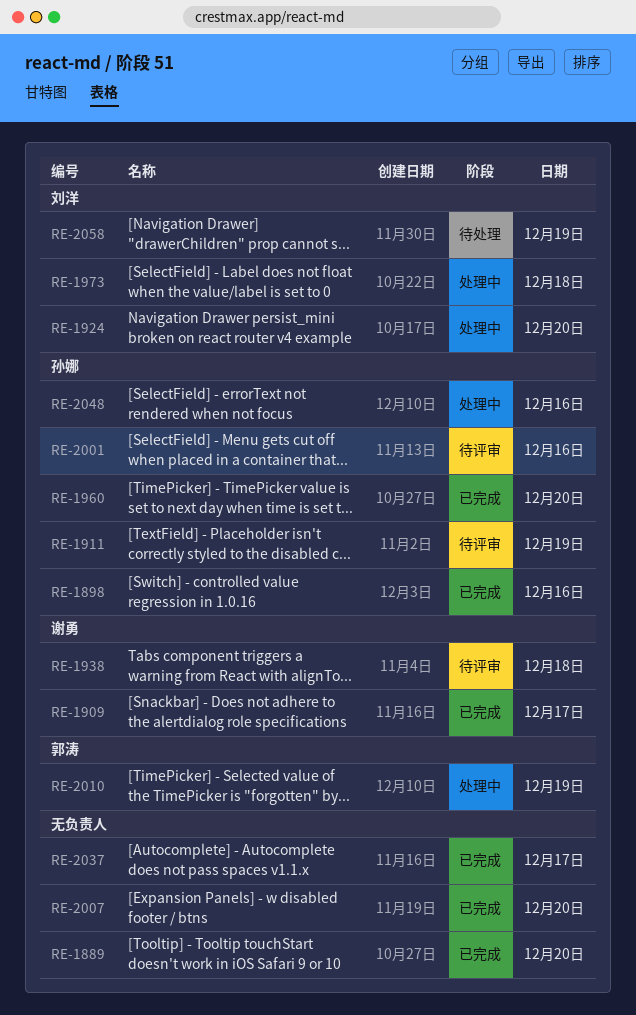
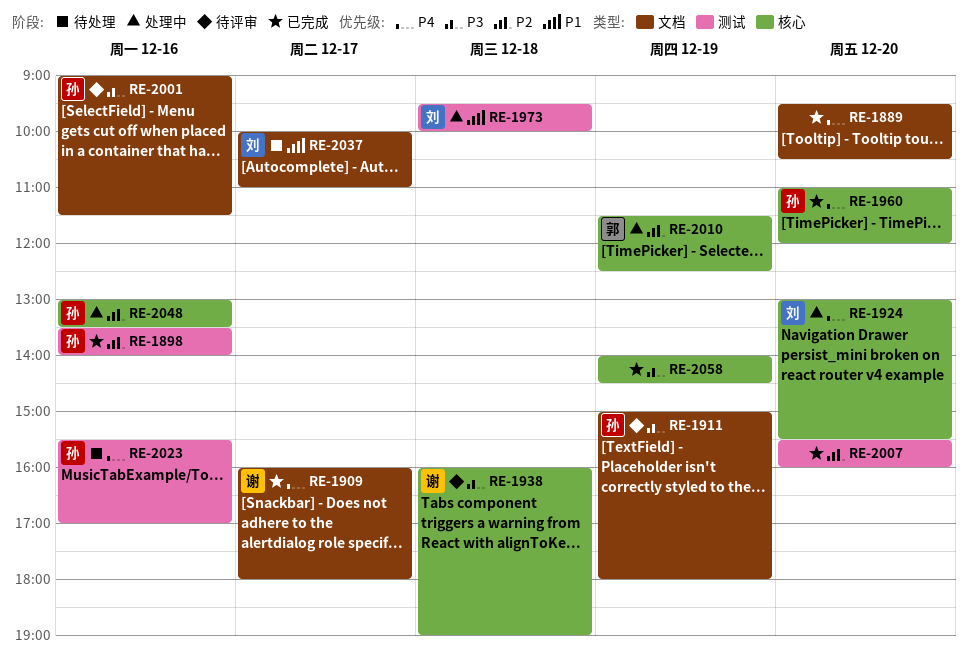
RE-2023: none -> present
RE-2037, status: 已完成 -> 待处理
RE-2037, owner: none -> 刘洋
RE-2058, status: 待处理 -> 已完成
RE-2058, owner: 刘洋 -> none

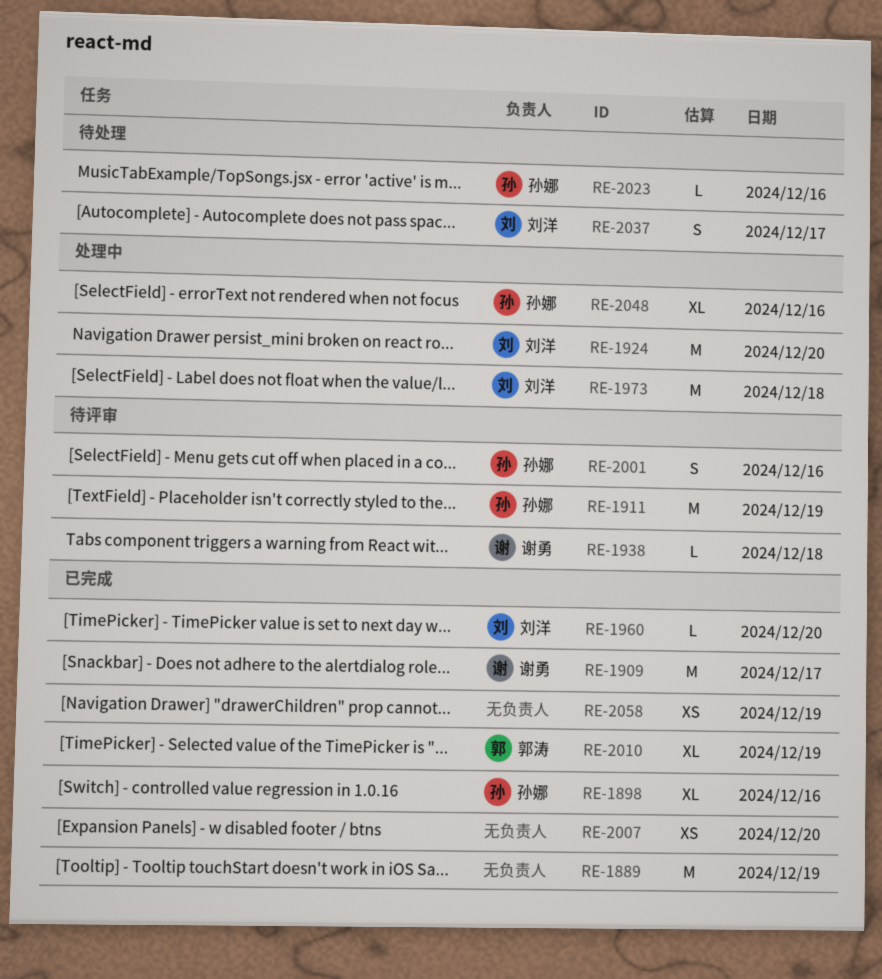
RE-1889, day: Dec 20 -> Dec 19
RE-1960, owner: 孙娜 -> 刘洋
RE-2010, status: 处理中 -> 已完成

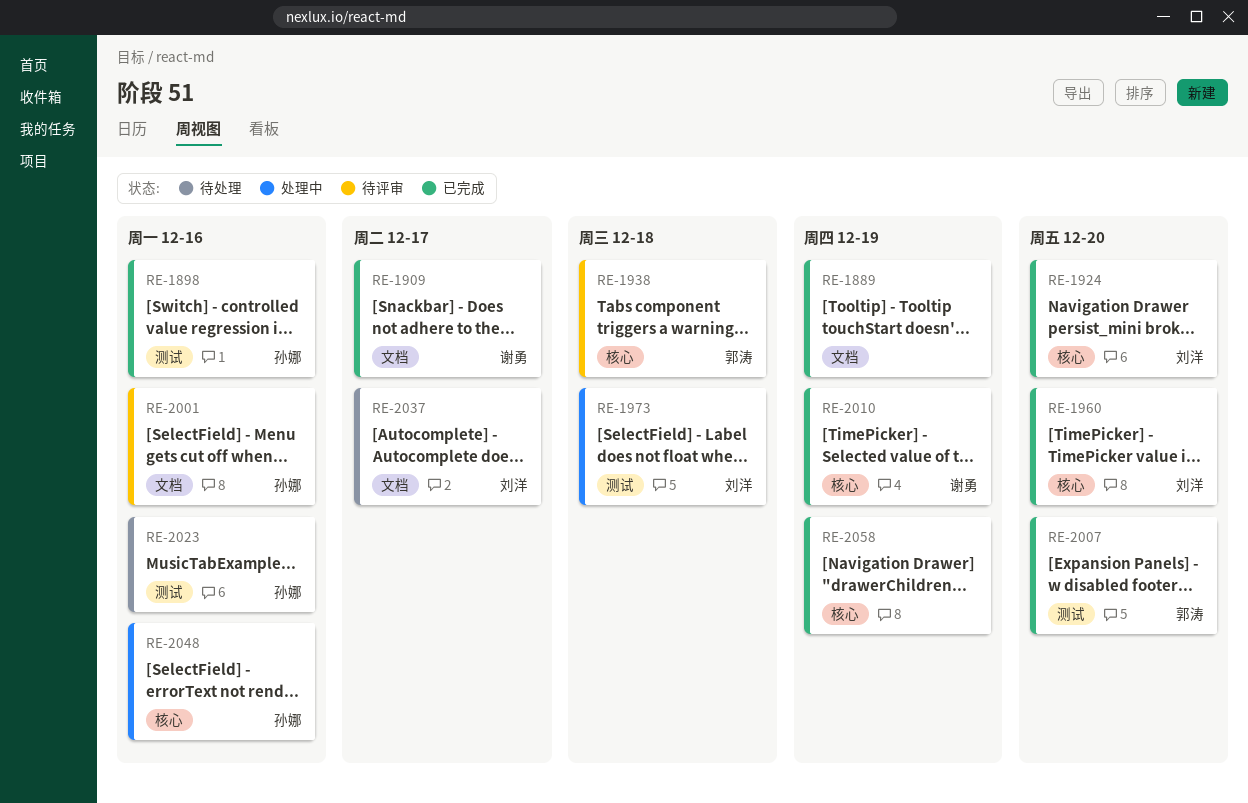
RE-1911: present -> none
RE-1924, status: 处理中 -> 已完成
RE-1938, owner: 谢勇 -> 郭涛
RE-2007, owner: none -> 郭涛
RE-2010, owner: 郭涛 -> 谢勇

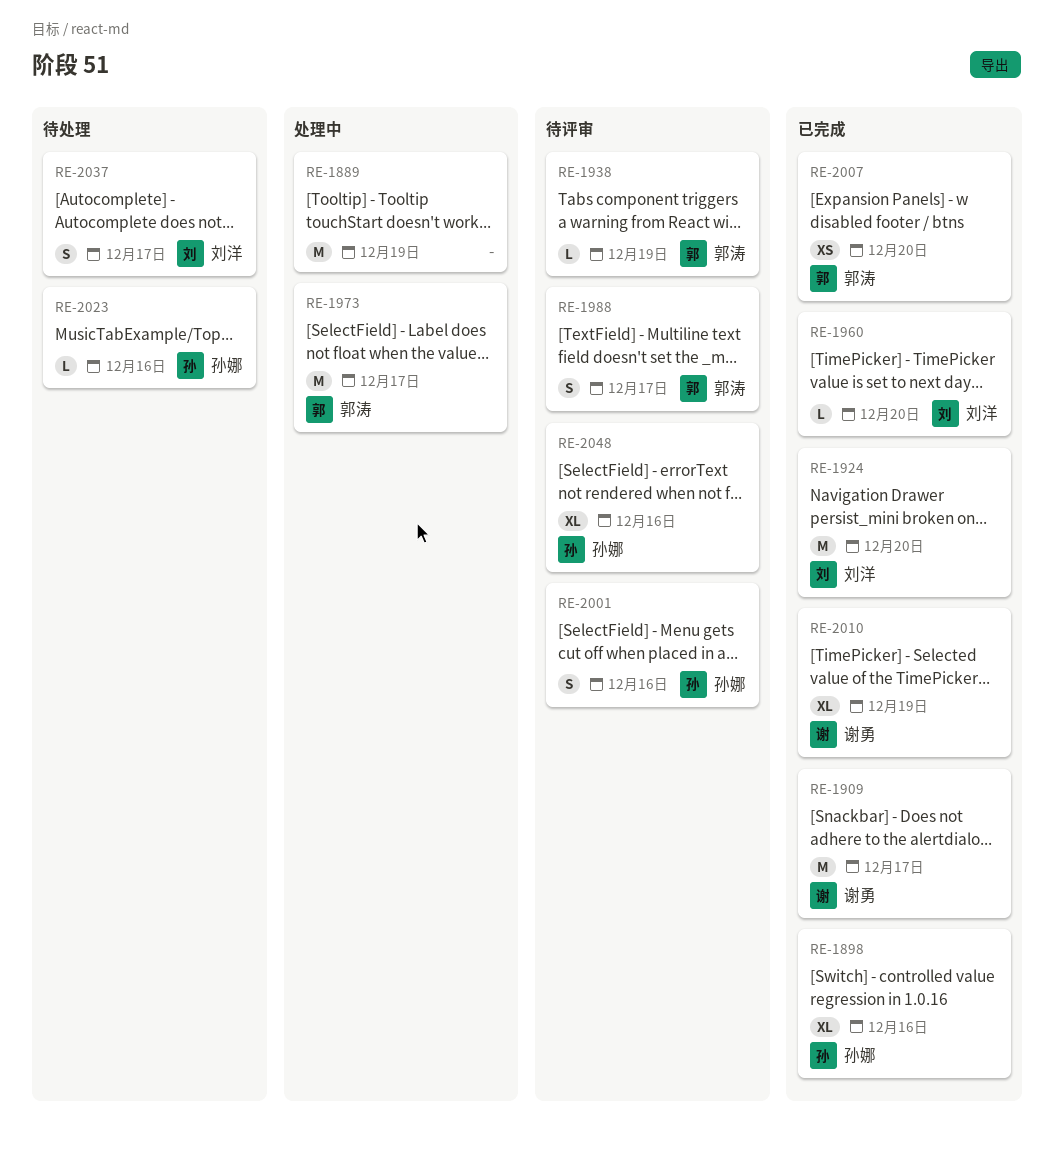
RE-1889, status: 已完成 -> 处理中
RE-1938, day: Dec 18 -> Dec 19
RE-1973, owner: 刘洋 -> 郭涛
RE-1973, day: Dec 18 -> Dec 17
RE-1988: none -> present
RE-2048, status: 处理中 -> 待评审
RE-2058: present -> none

